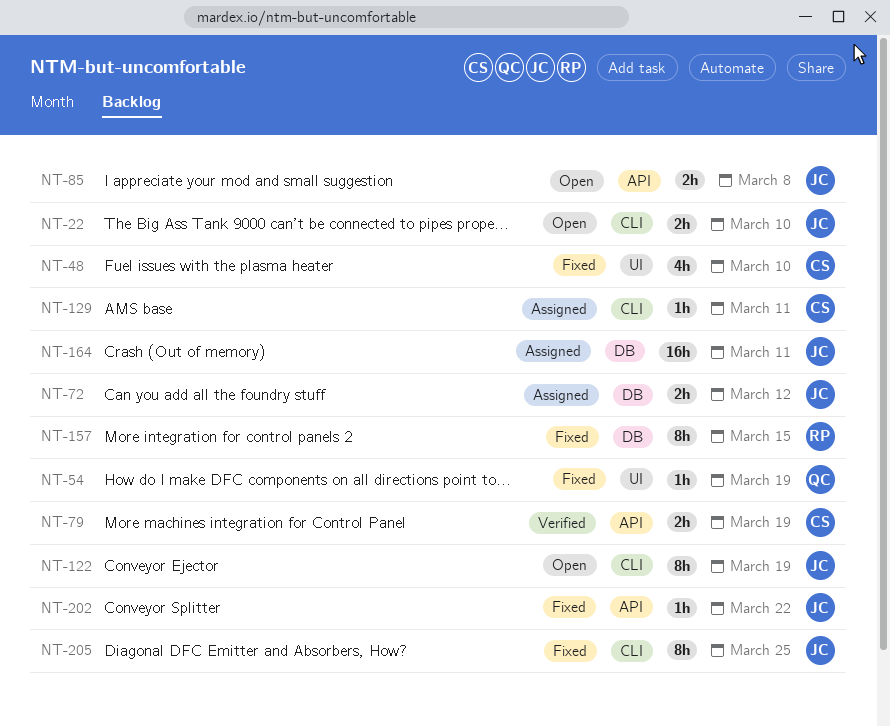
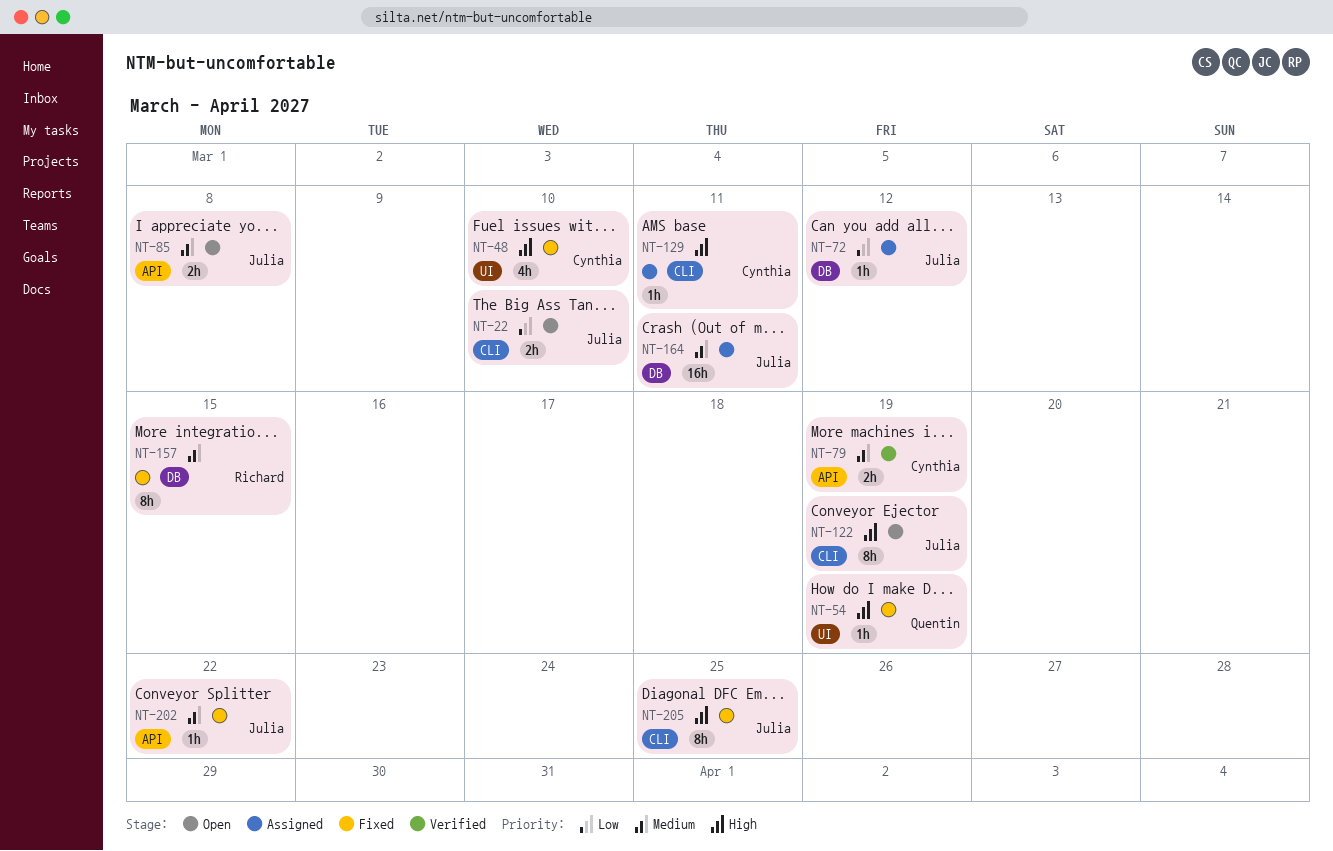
NT-72, estimate: 2h -> 1h

